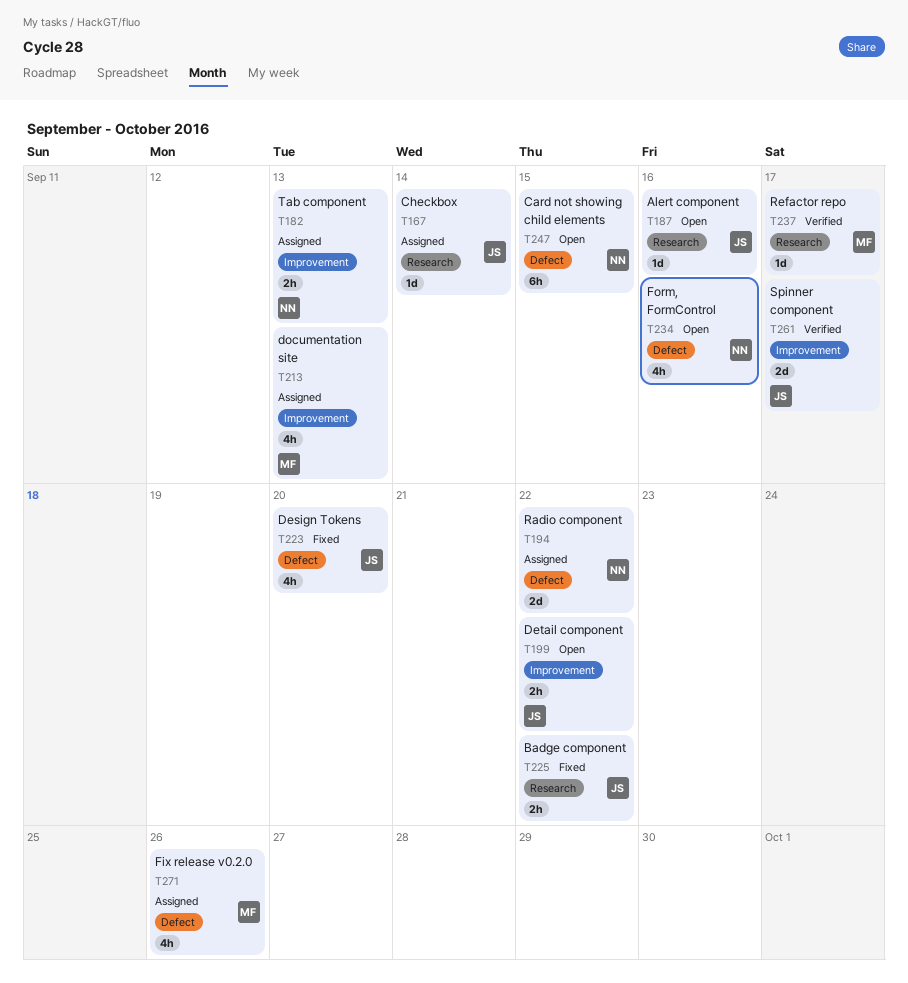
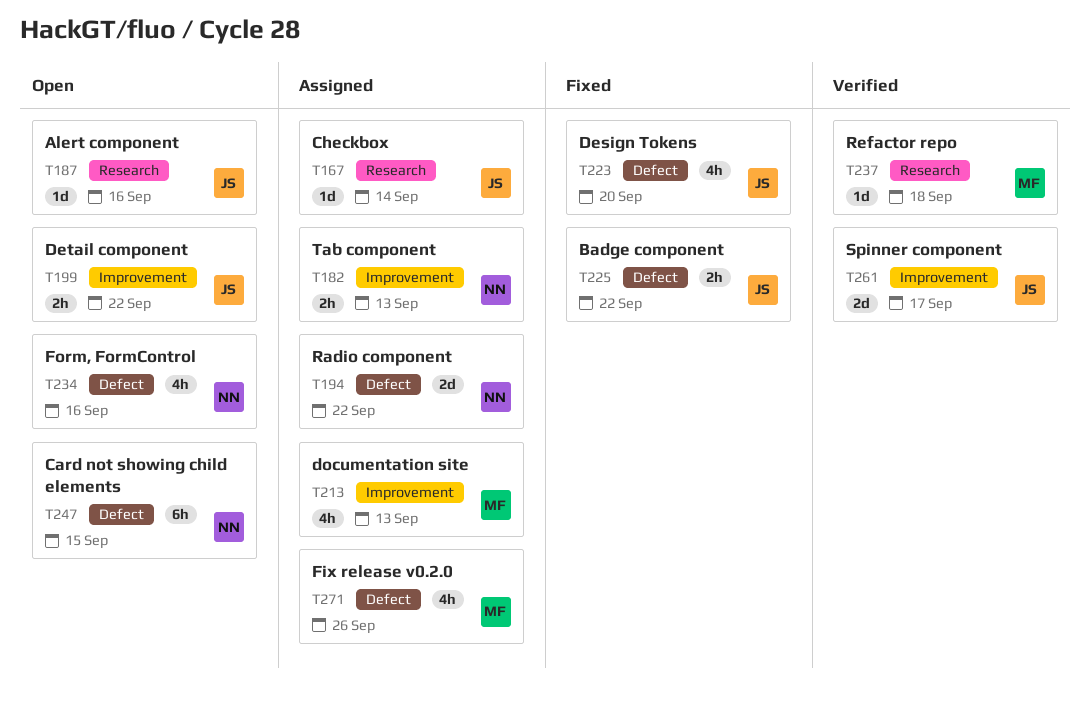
T225, label: Research -> Defect
T237, due: Sep 17 -> Sep 18

